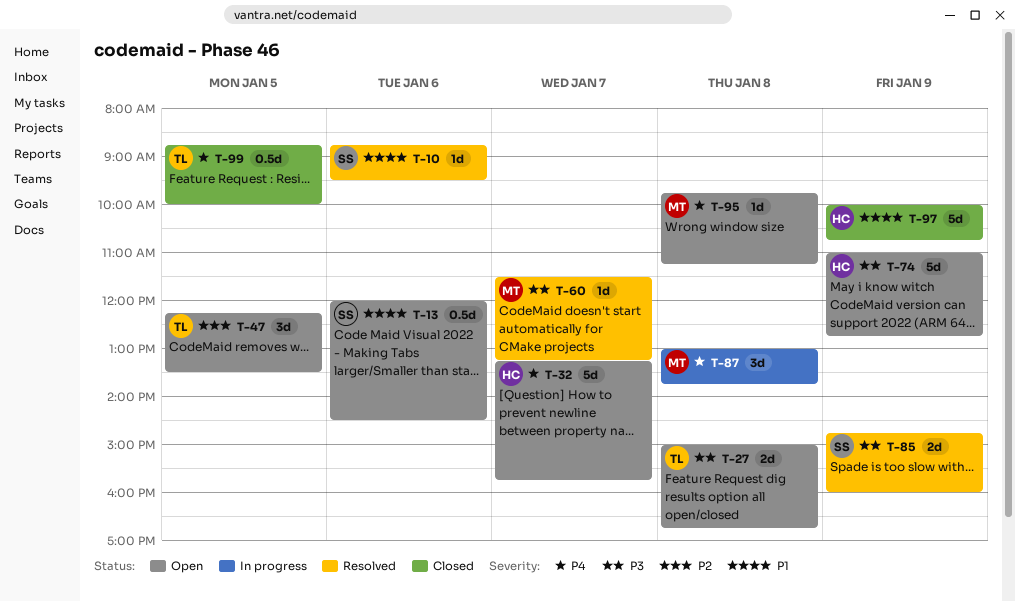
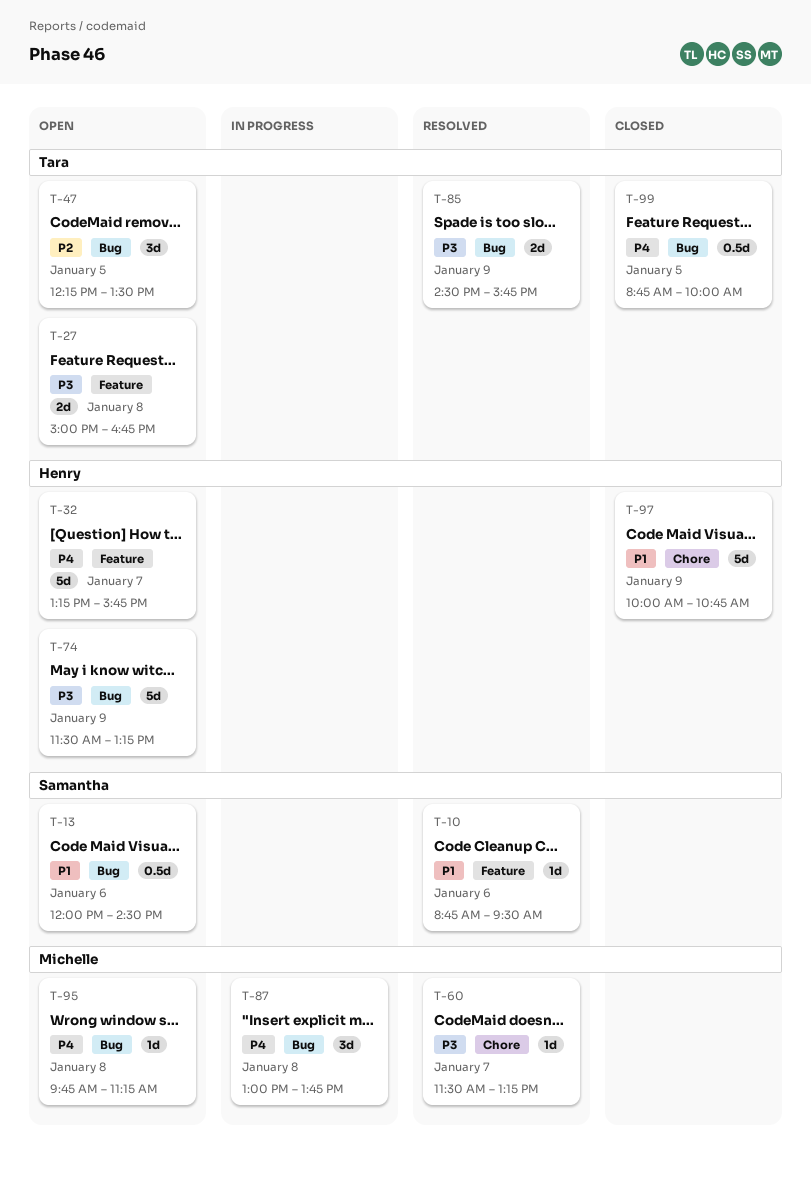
T-74, begins: 11:00 -> 11:30
T-74, ends: 12:45 -> 13:15
T-85, owner: Samantha -> Tara
T-85, begins: 14:45 -> 14:30
T-85, ends: 16:00 -> 15:45

